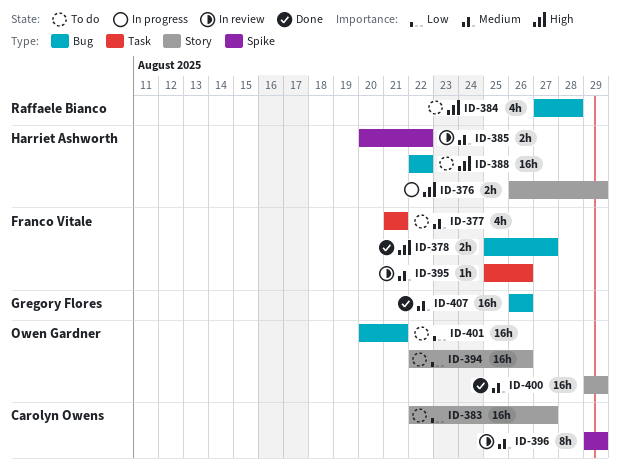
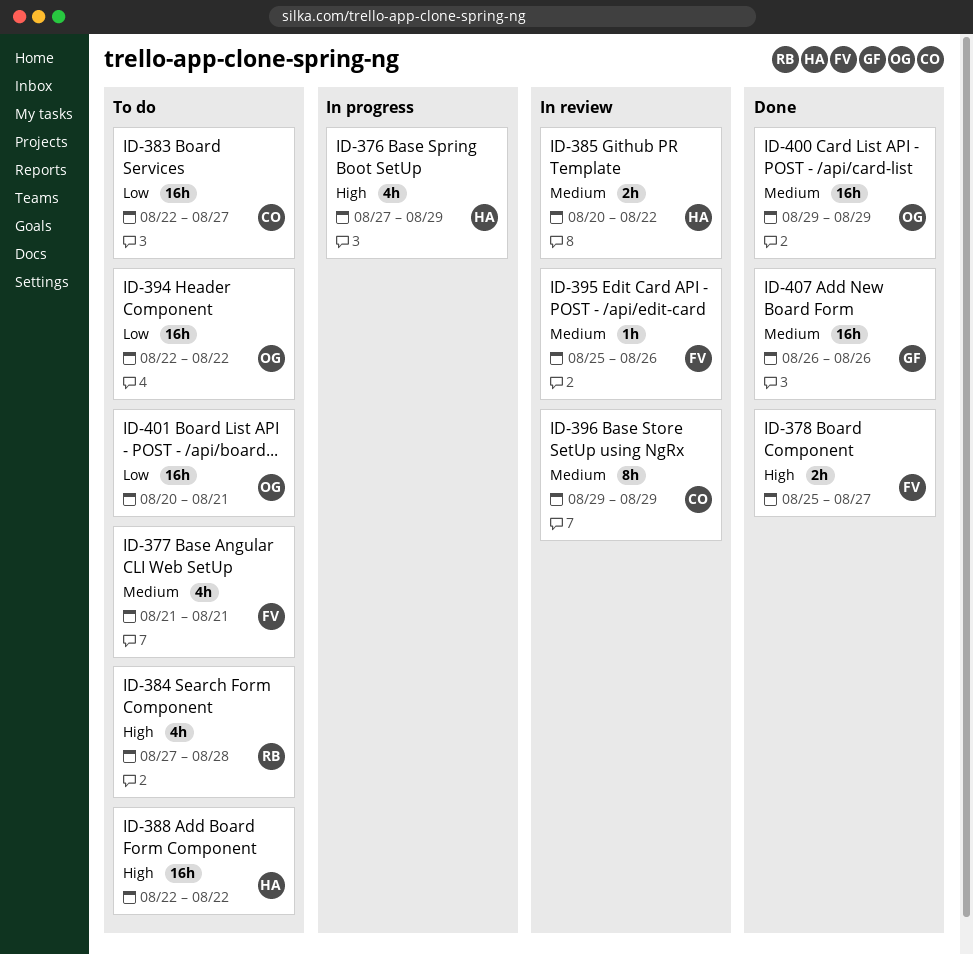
ID-376, estimate: 2h -> 4h
ID-376, start: Aug 26 -> Aug 27
ID-394, due: Aug 26 -> Aug 22

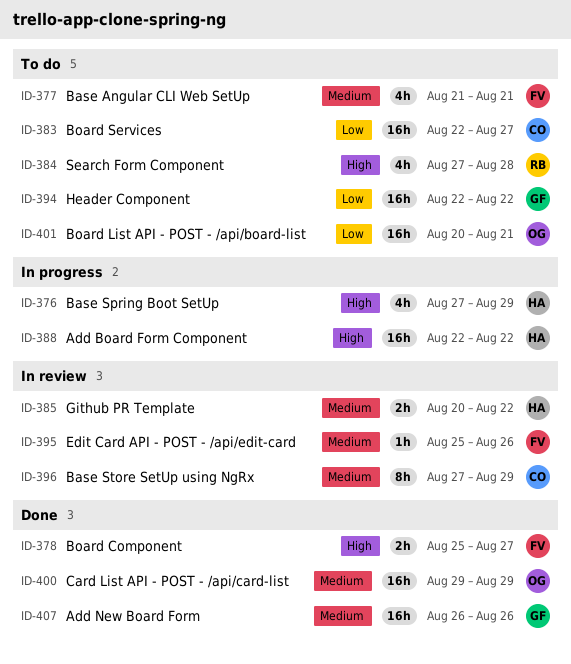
ID-388, status: To do -> In progress
ID-394, owner: OG -> GF
ID-396, start: Aug 29 -> Aug 27

